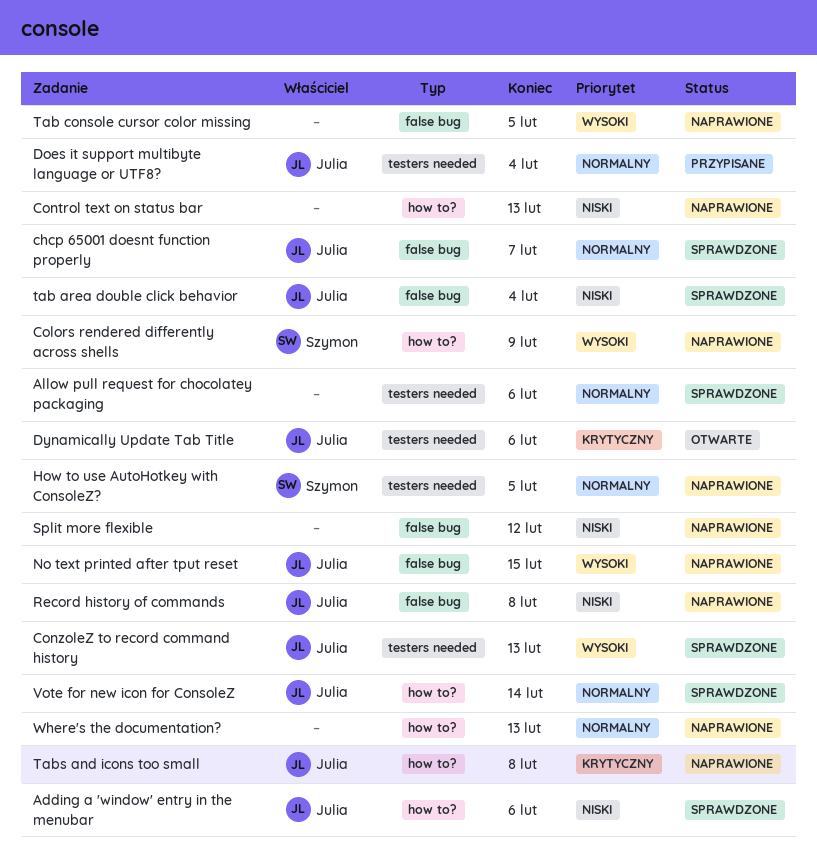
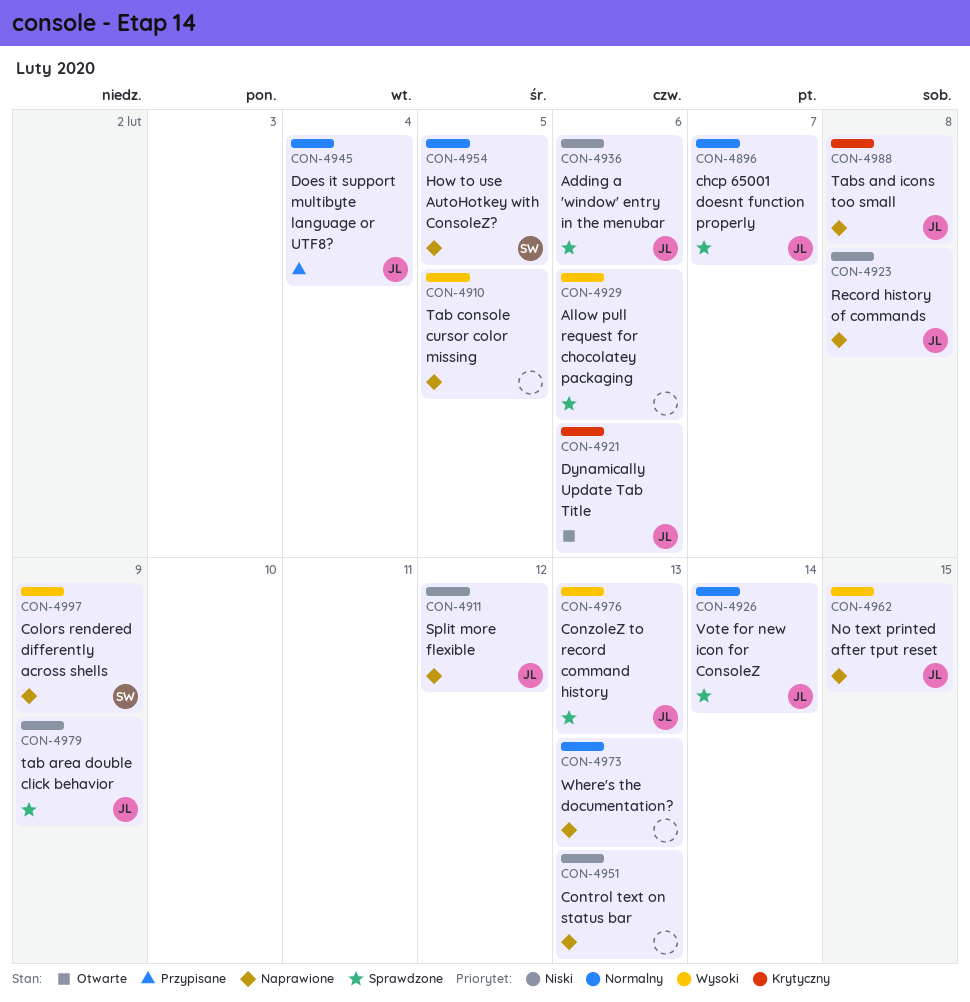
Allow pull request for chocolatey packaging, priority: Normalny -> Wysoki
Split more flexible, owner: none -> Julia
tab area double click behavior, due: Feb 4 -> Feb 9

